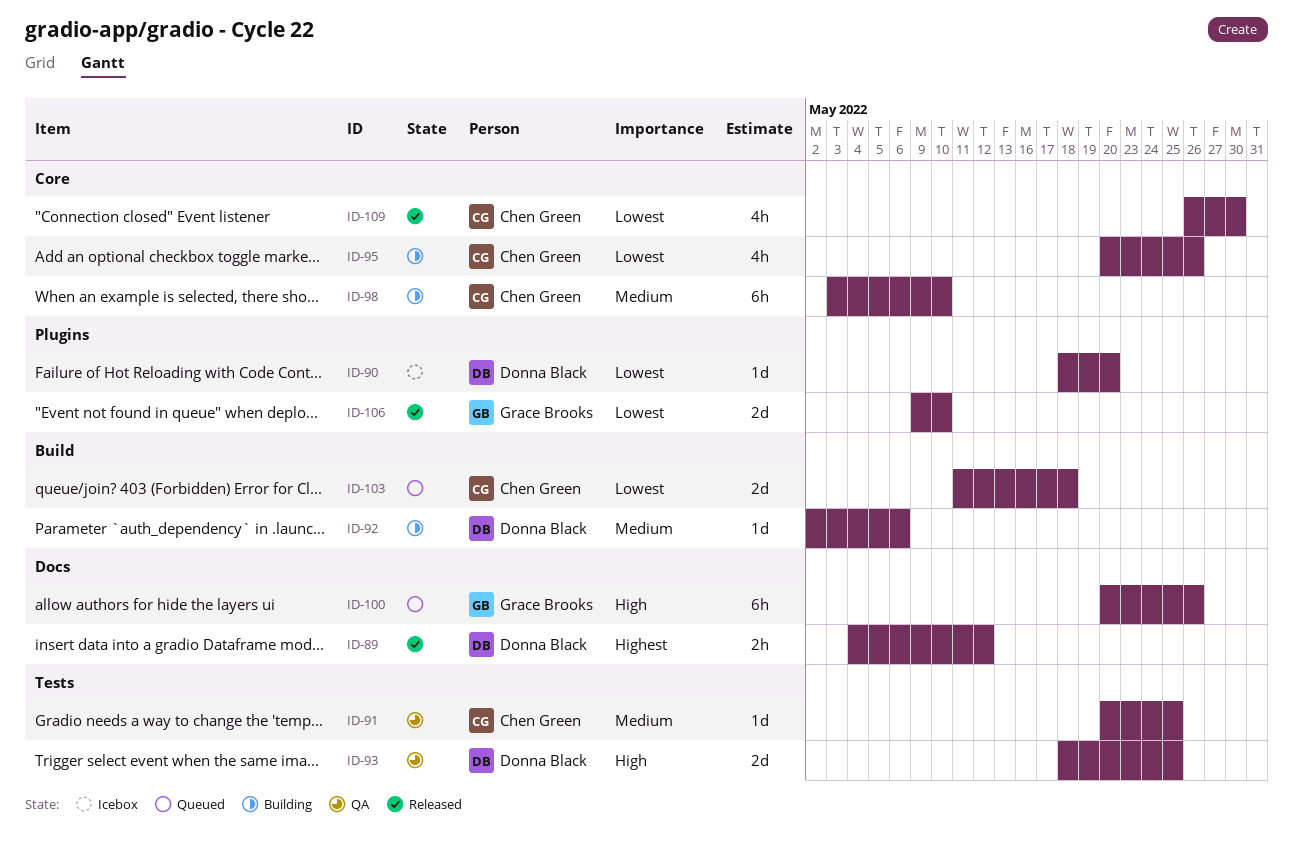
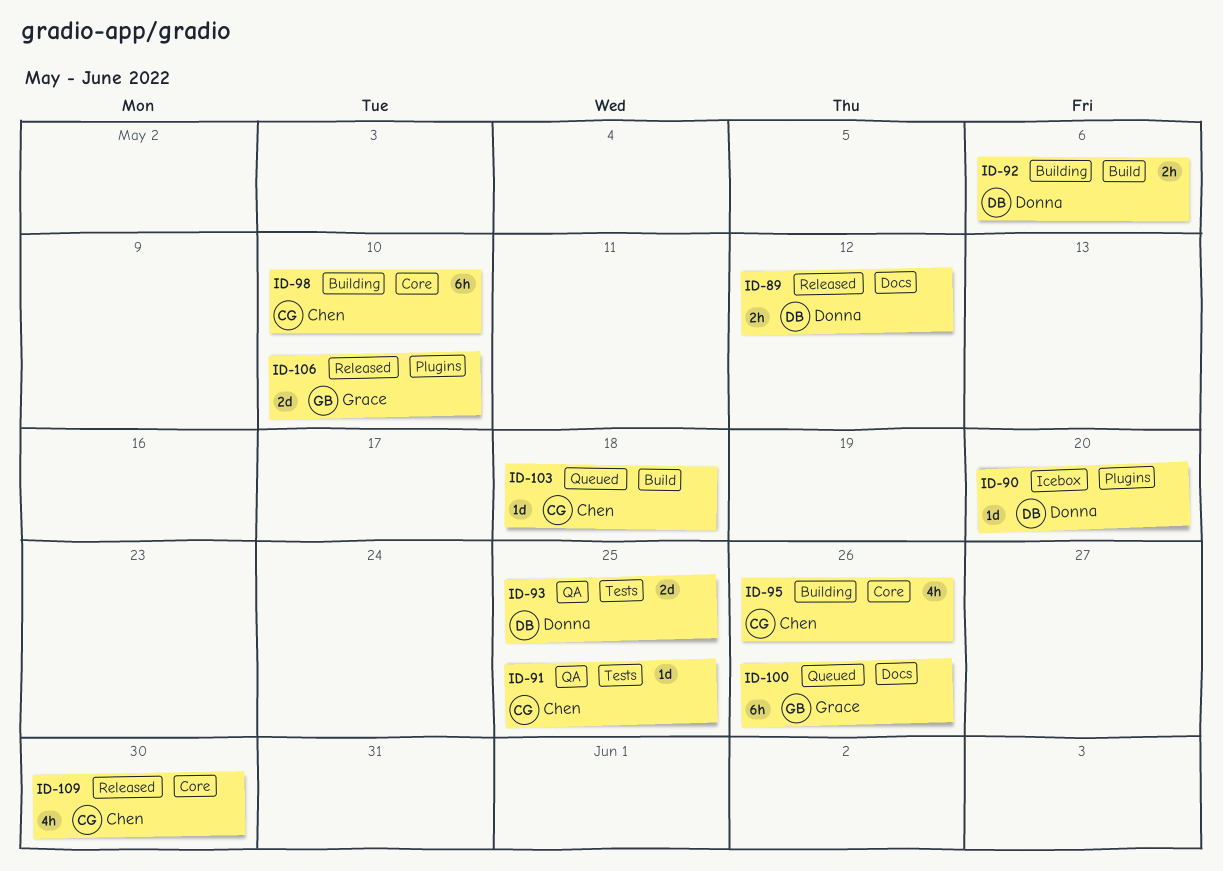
ID-92, estimate: 1d -> 2h
ID-103, estimate: 2d -> 1d

